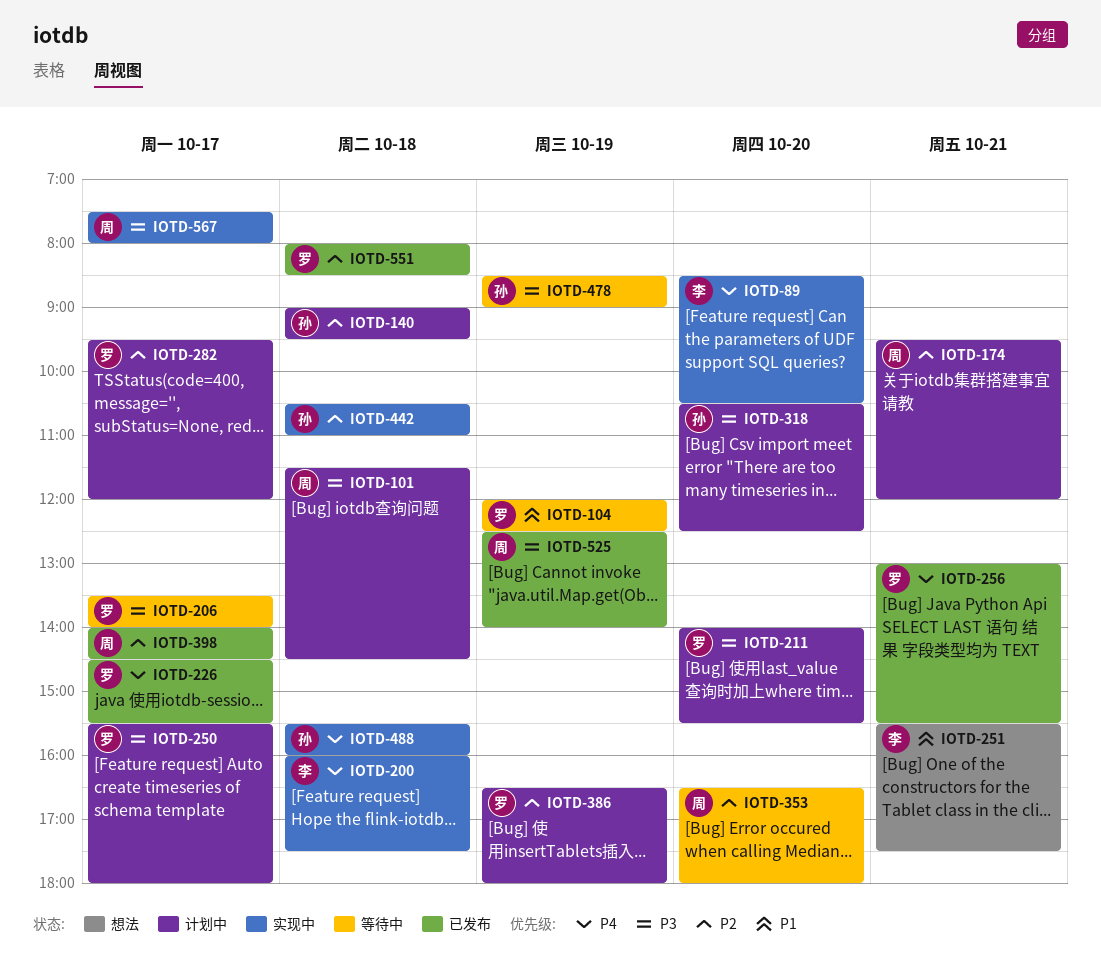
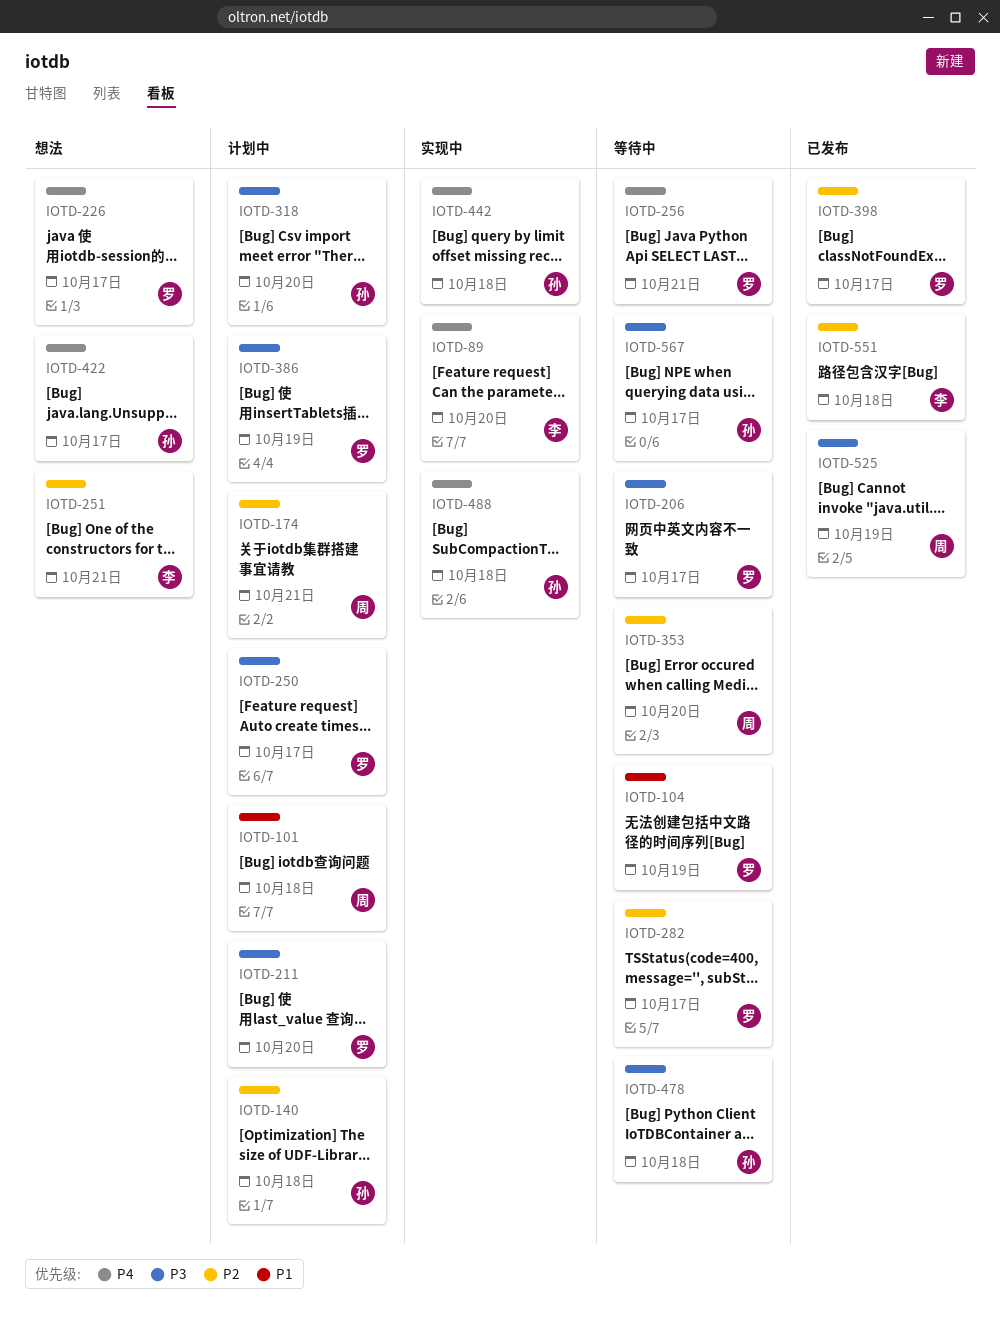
IOTD-101, priority: P3 -> P1
IOTD-200: present -> none
IOTD-226, status: 已发布 -> 想法
IOTD-251, priority: P1 -> P2
IOTD-256, status: 已发布 -> 等待中
IOTD-282, status: 计划中 -> 等待中
IOTD-386, priority: P2 -> P3
IOTD-398, owner: 周 -> 罗
IOTD-422: none -> present
IOTD-442, priority: P2 -> P4
IOTD-478, day: Oct 19 -> Oct 18
IOTD-551, owner: 罗 -> 李
IOTD-567, status: 实现中 -> 等待中
IOTD-567, owner: 周 -> 孙

